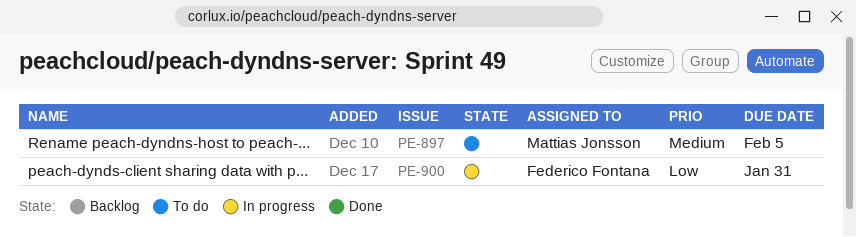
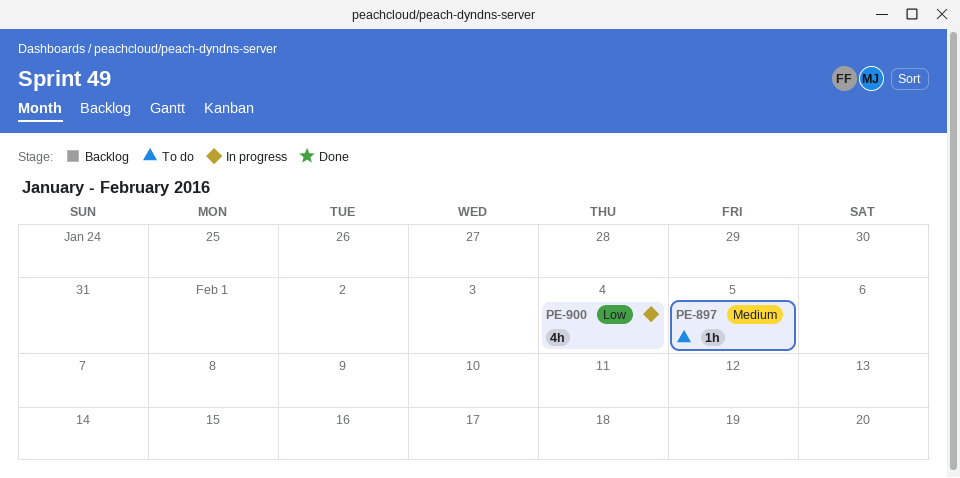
PE-900, due: Jan 31 -> Feb 4

